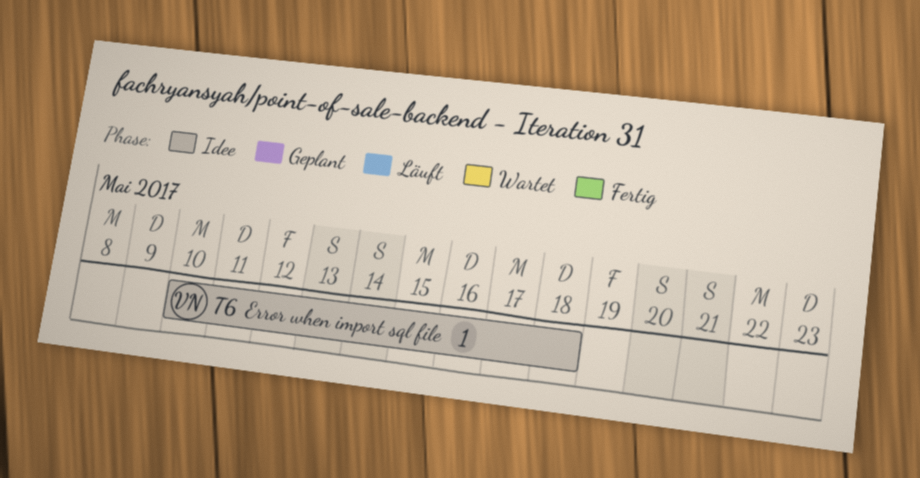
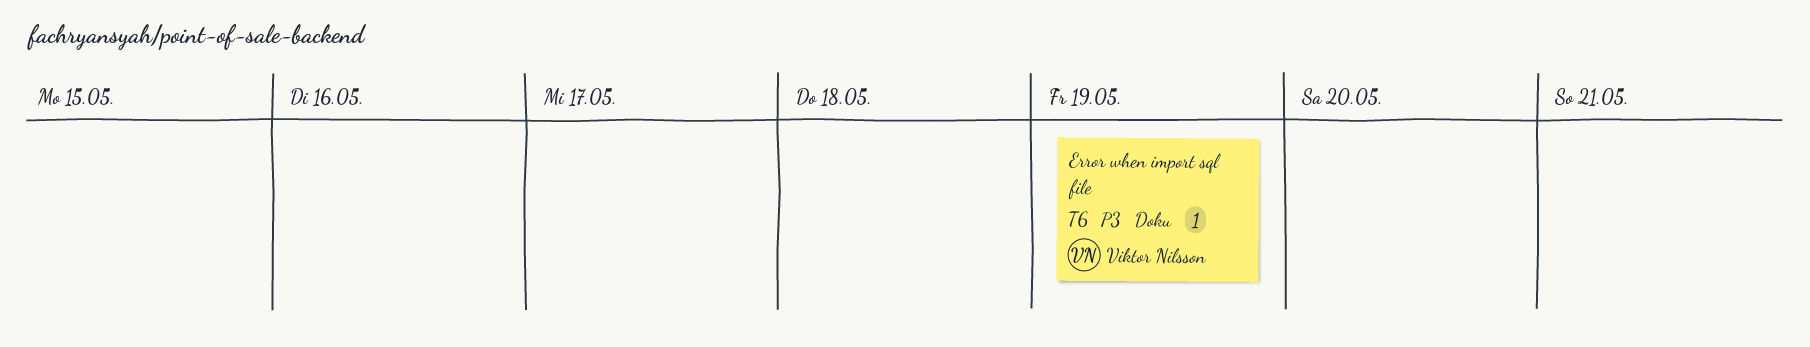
T6, due: May 18 -> May 19

